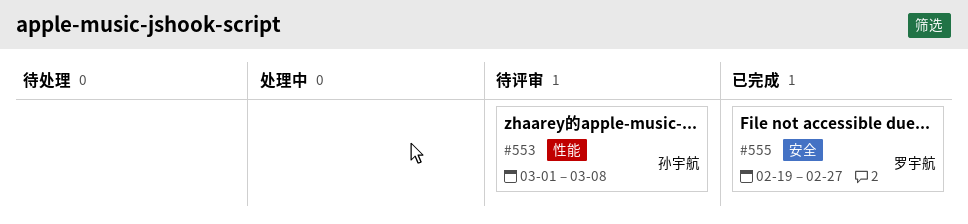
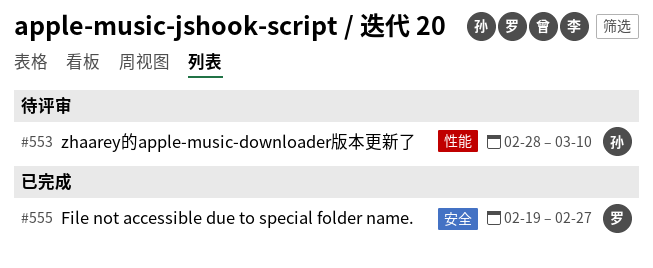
#553, start: Mar 1 -> Feb 28
#553, due: Mar 8 -> Mar 10

